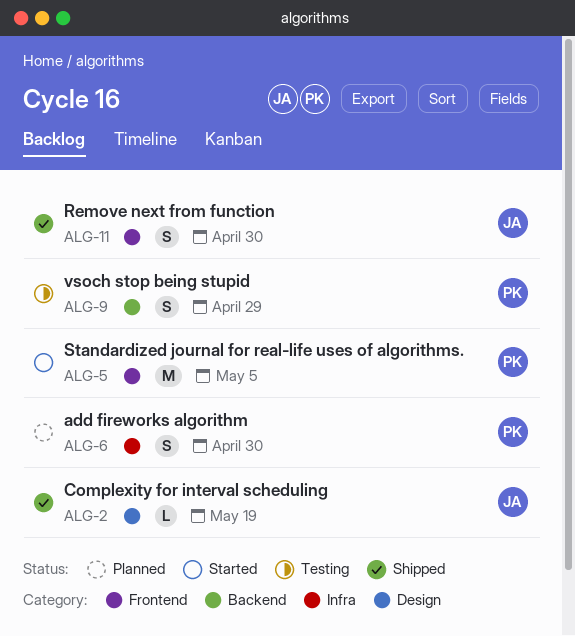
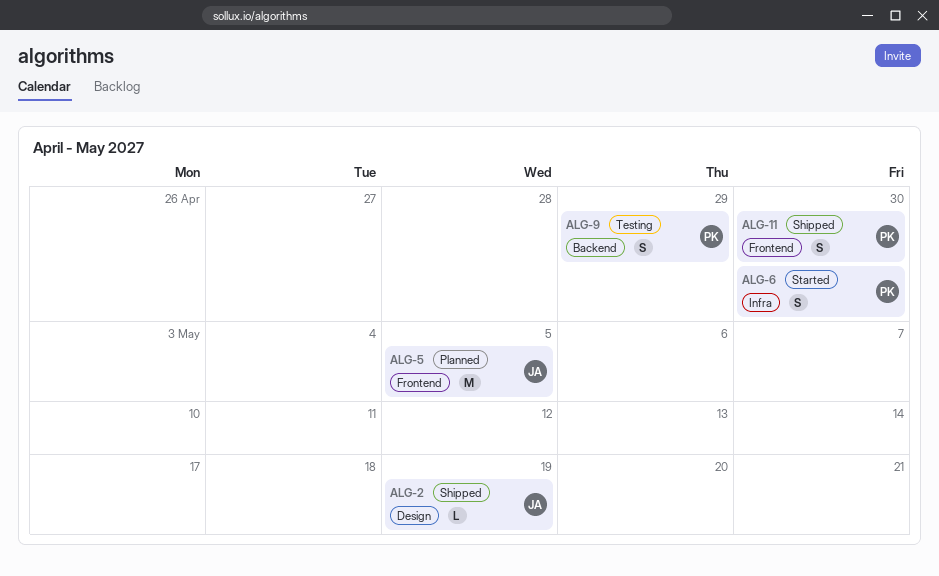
ALG-5, status: Started -> Planned
ALG-5, owner: PK -> JA
ALG-6, status: Planned -> Started
ALG-11, owner: JA -> PK

